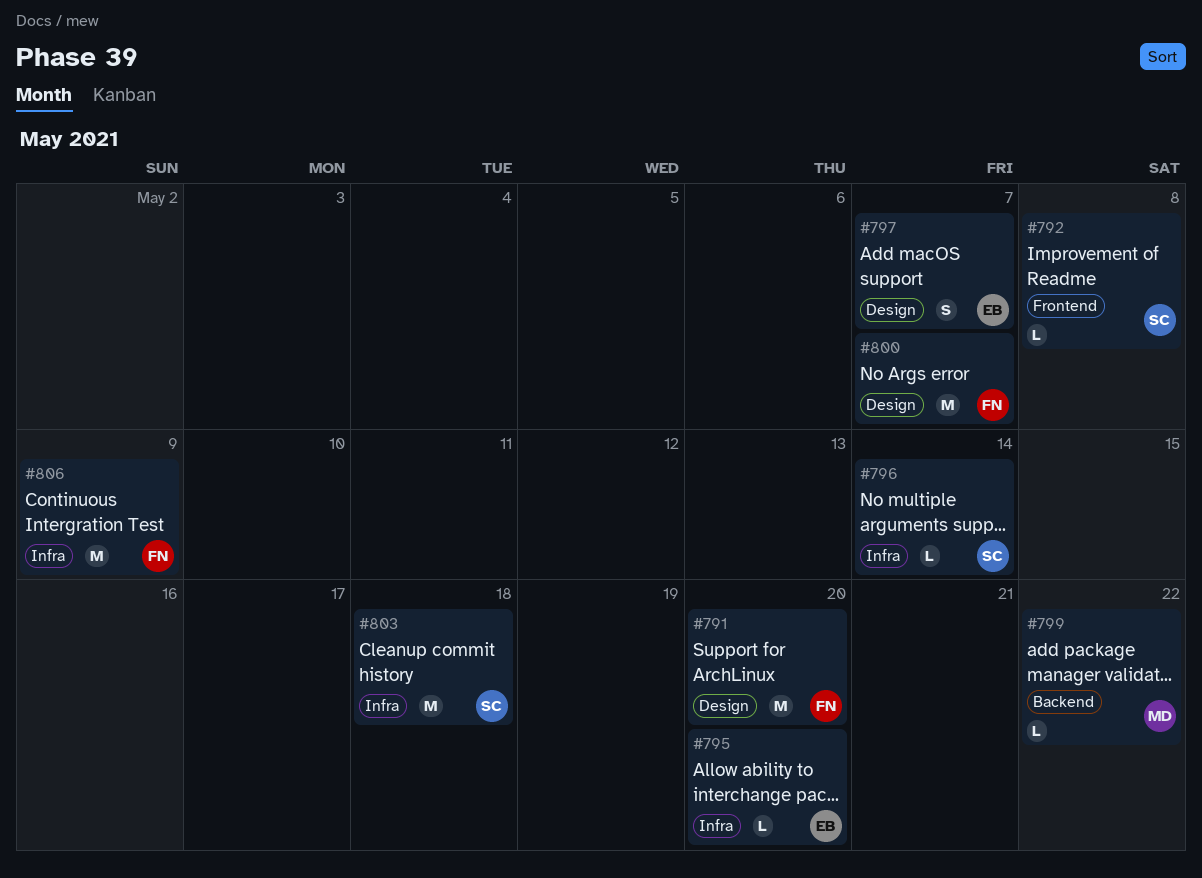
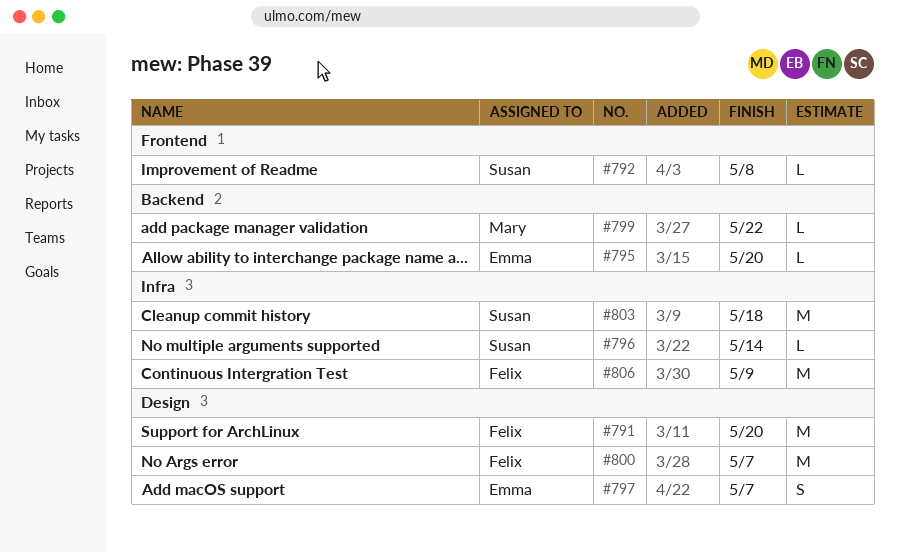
#795, label: Infra -> Backend

